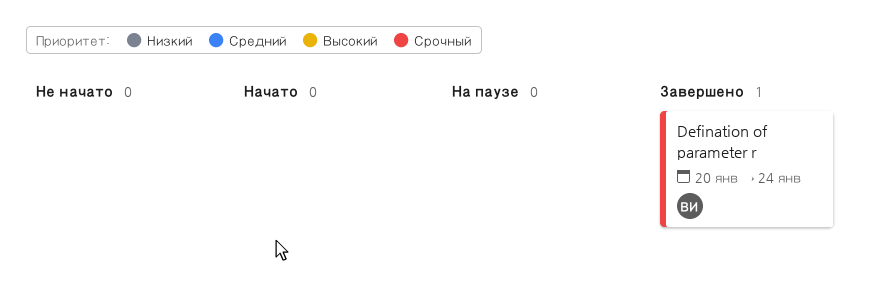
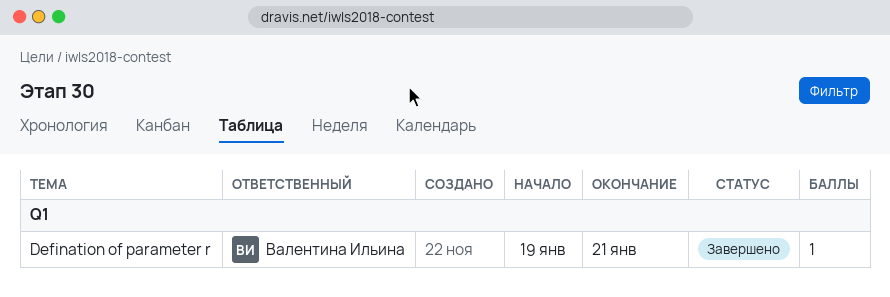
Defination of parameter r, start: Jan 20 -> Jan 19
Defination of parameter r, due: Jan 24 -> Jan 21

